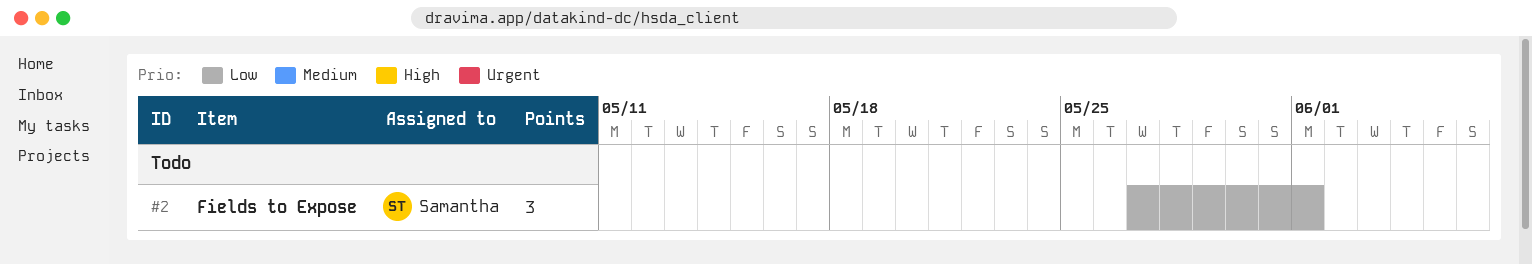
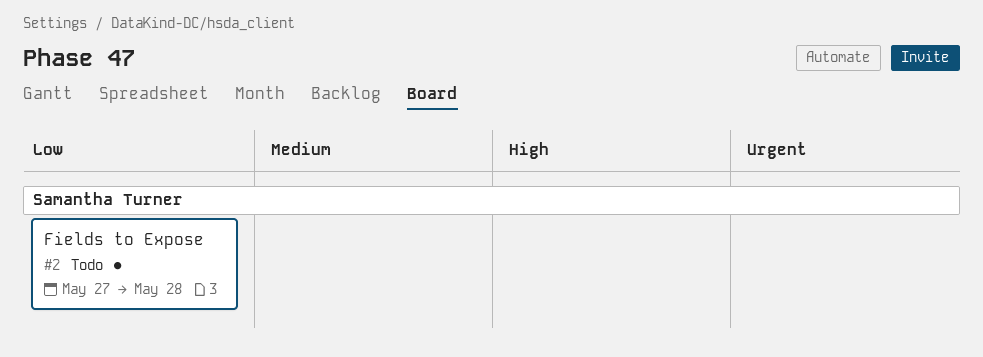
#2, estimate: 3 -> 1
#2, due: Jun 1 -> May 28

